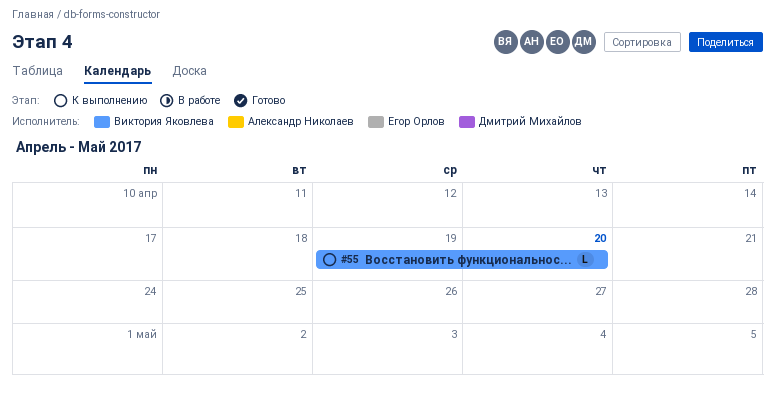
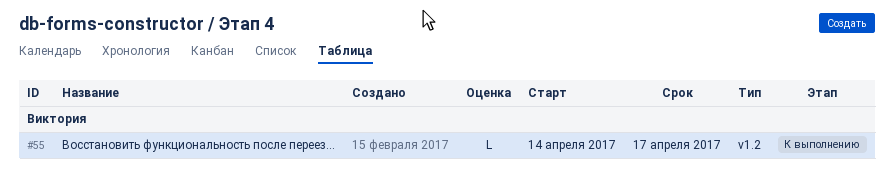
#55, start: Apr 19 -> Apr 14
#55, due: Apr 20 -> Apr 17

